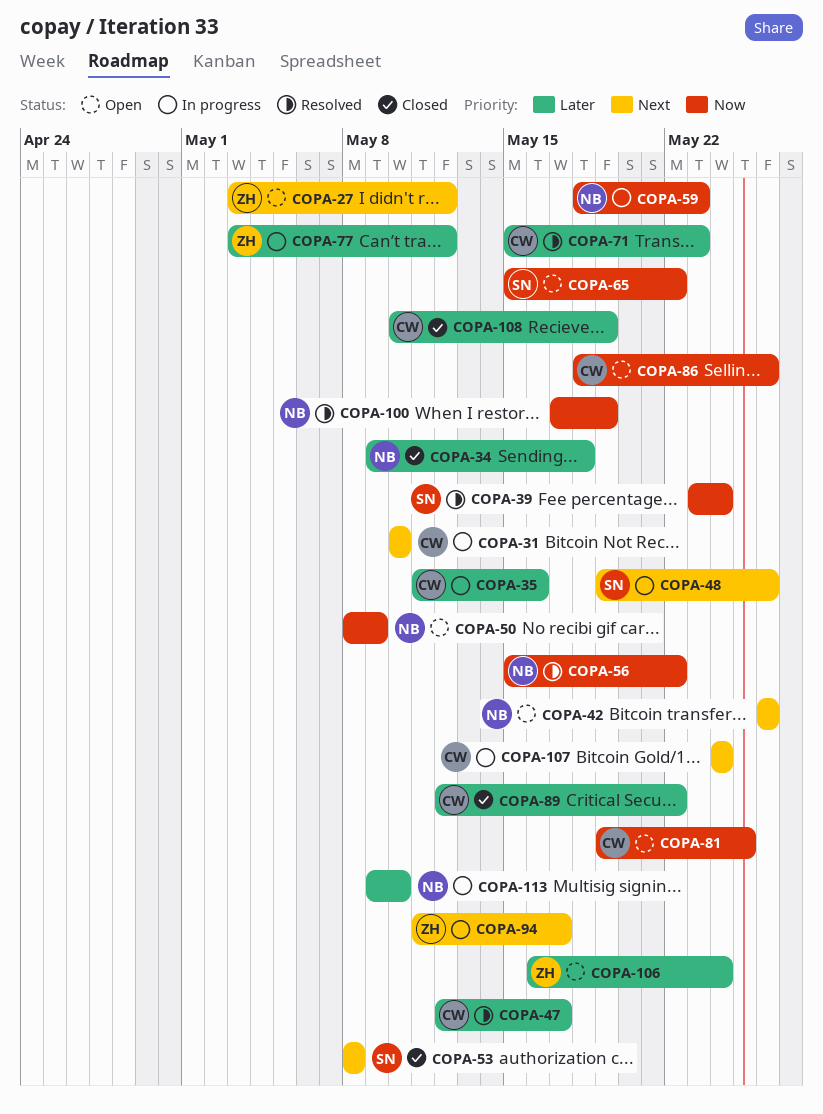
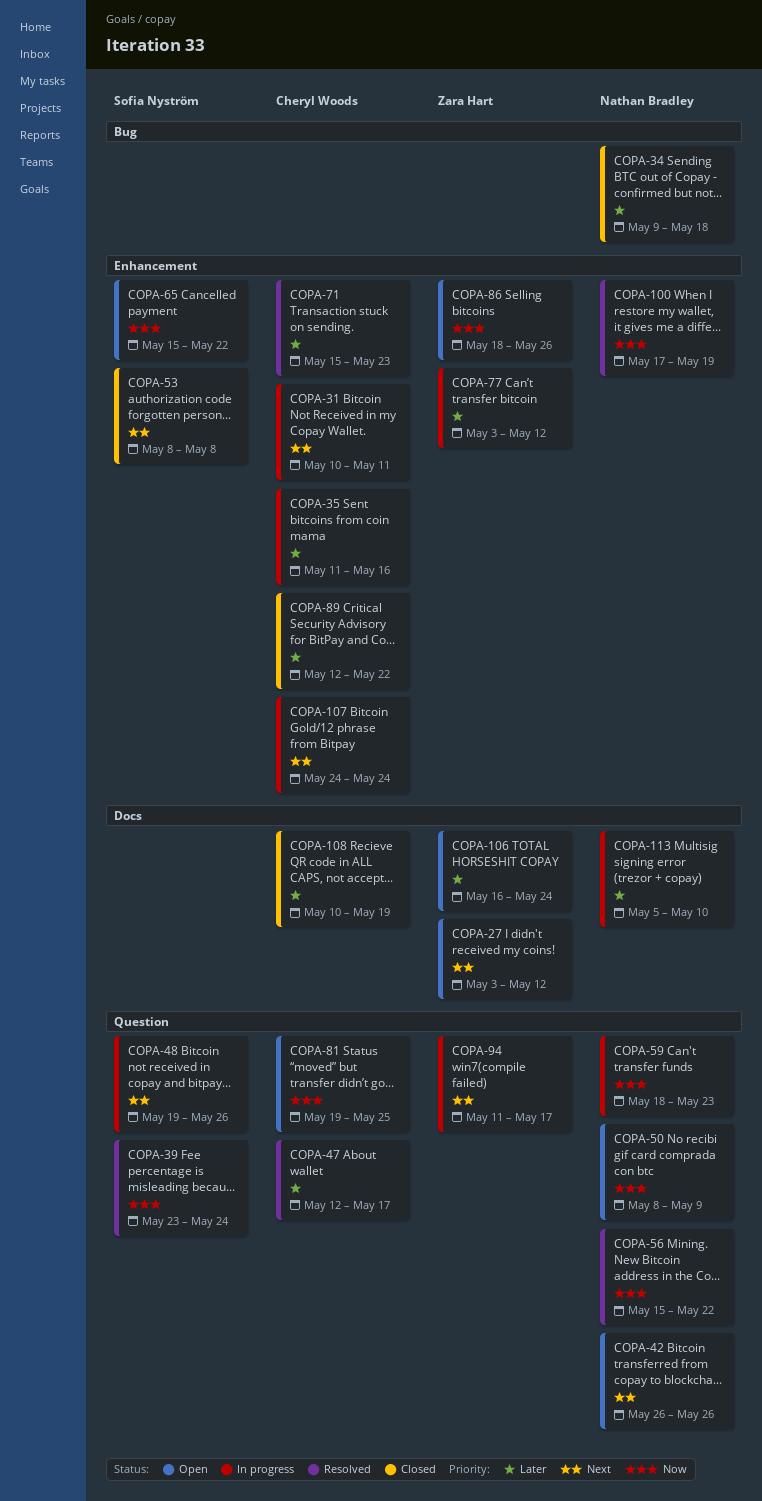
COPA-31, due: May 10 -> May 11
COPA-86, owner: Cheryl Woods -> Zara Hart
COPA-113, start: May 9 -> May 5

